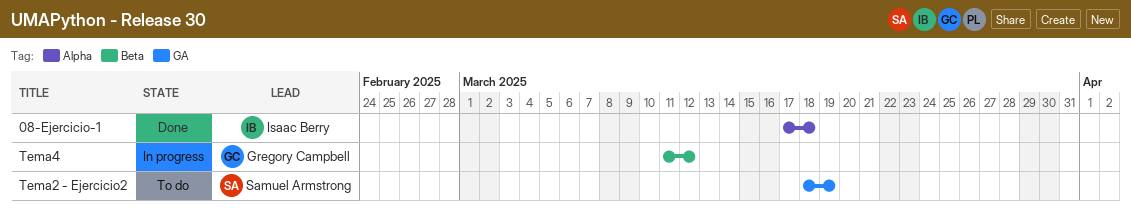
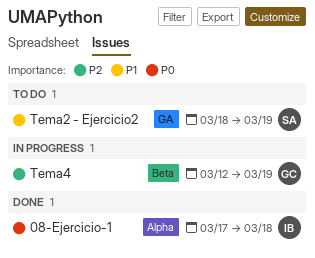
Tema4, start: Mar 11 -> Mar 12
Tema4, due: Mar 12 -> Mar 19

